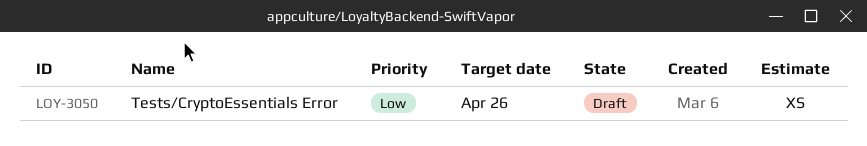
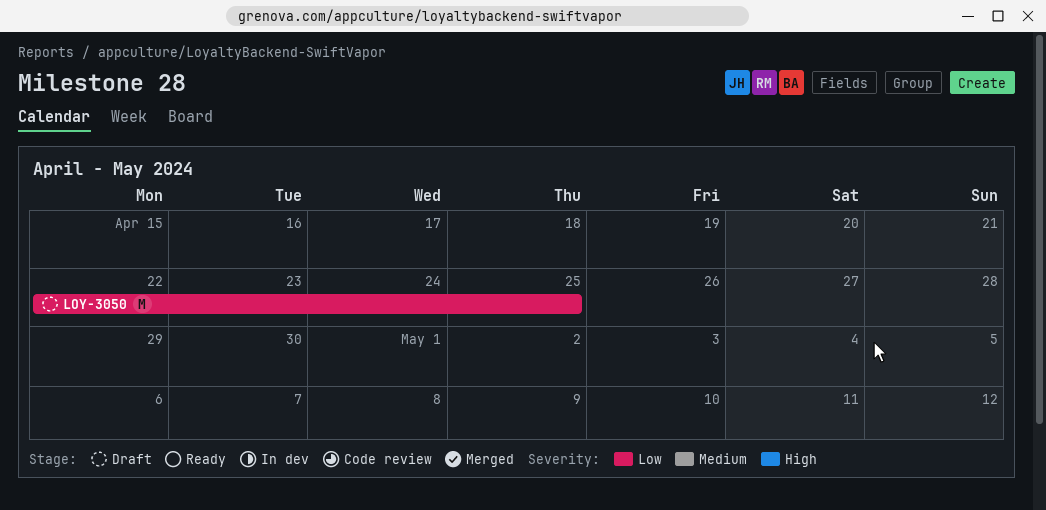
LOY-3050, estimate: XS -> M
LOY-3050, due: Apr 26 -> Apr 25

